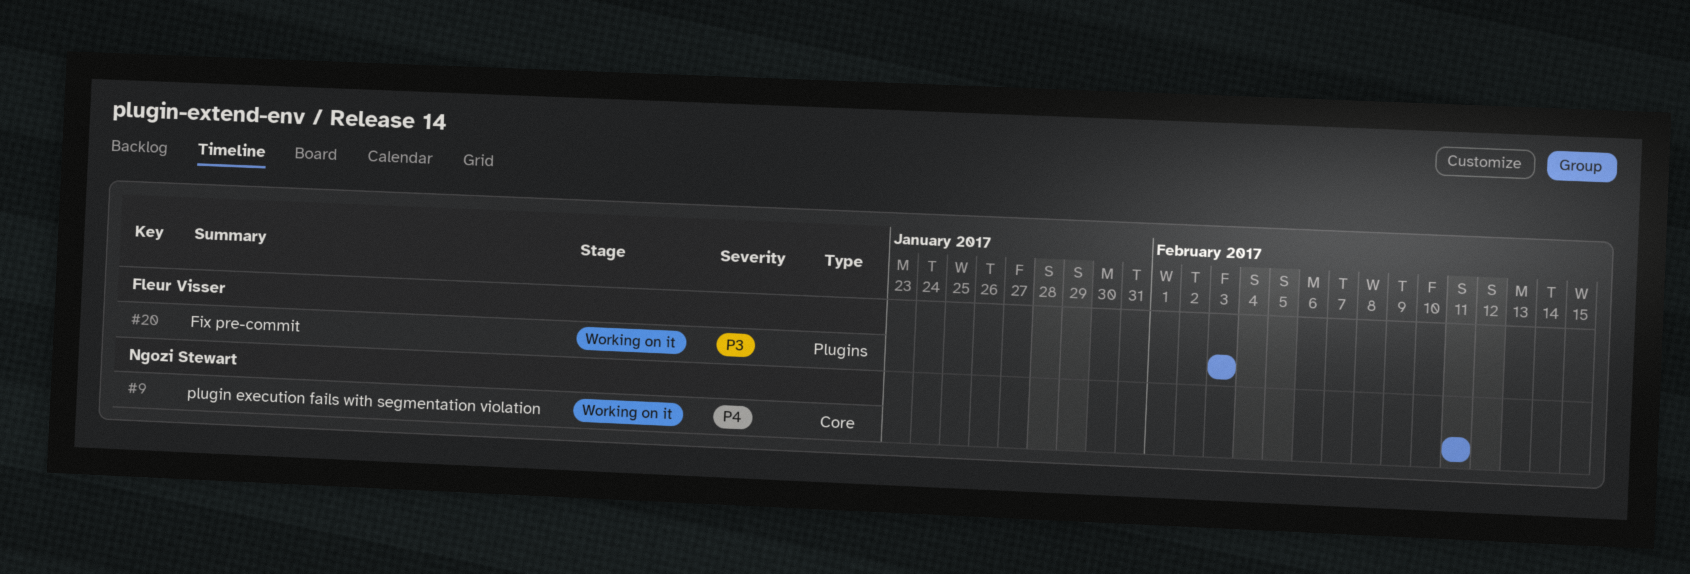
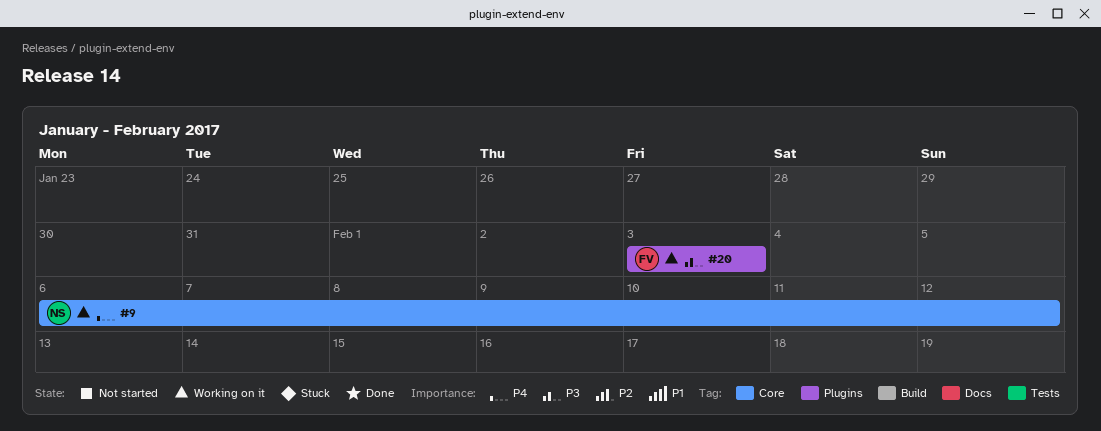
#9, start: Feb 11 -> Feb 6
#9, due: Feb 11 -> Feb 12

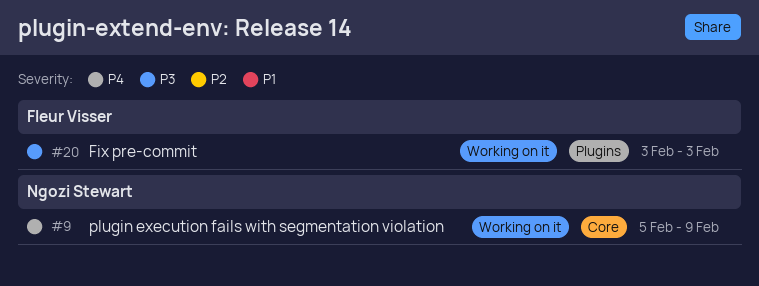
#9, start: Feb 6 -> Feb 5
#9, due: Feb 12 -> Feb 9

